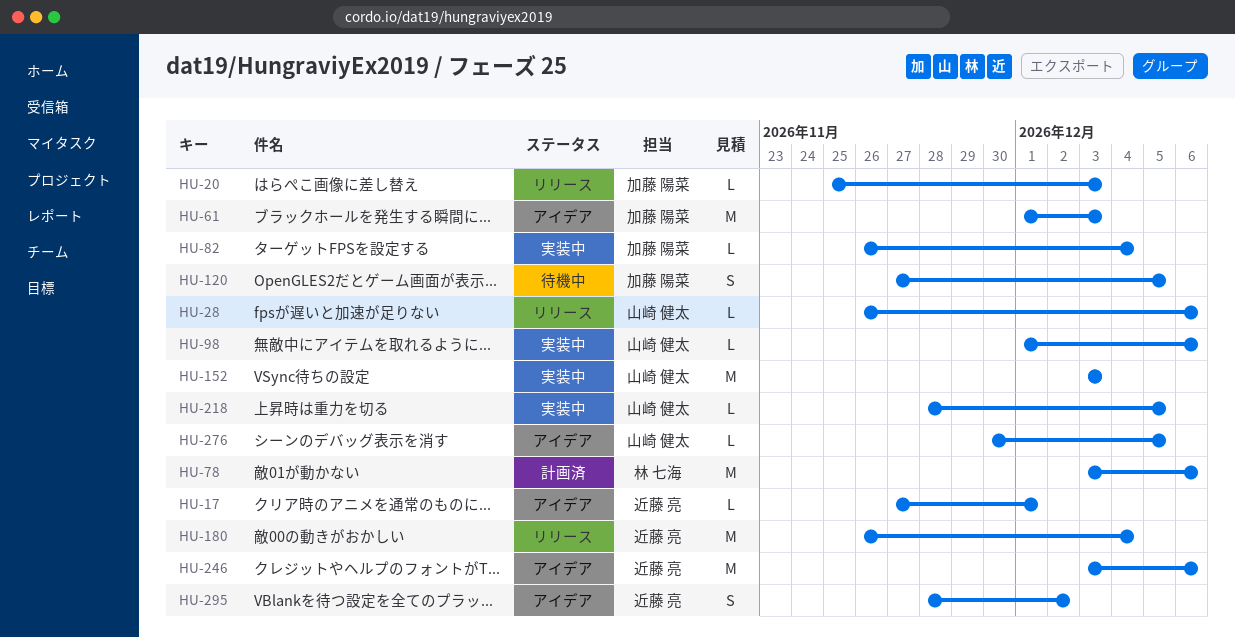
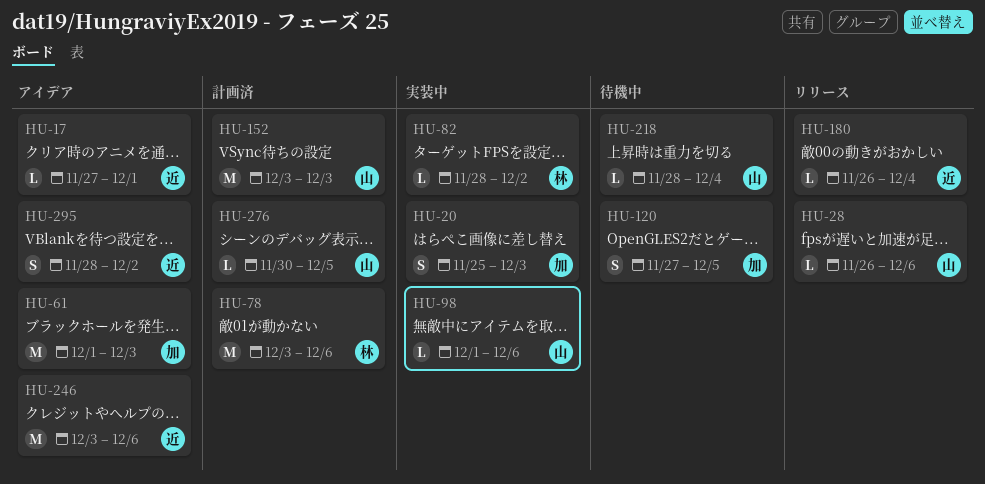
HU-20, status: リリース -> 実装中
HU-20, estimate: L -> S
HU-82, owner: 加藤 陽菜 -> 林 七海
HU-82, start: Nov 26 -> Nov 28
HU-82, due: Dec 4 -> Dec 2
HU-152, status: 実装中 -> 計画済
HU-180, estimate: M -> L
HU-218, status: 実装中 -> 待機中
HU-218, due: Dec 5 -> Dec 4
HU-276, status: アイデア -> 計画済

